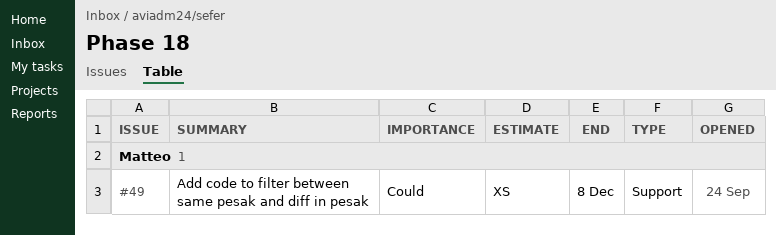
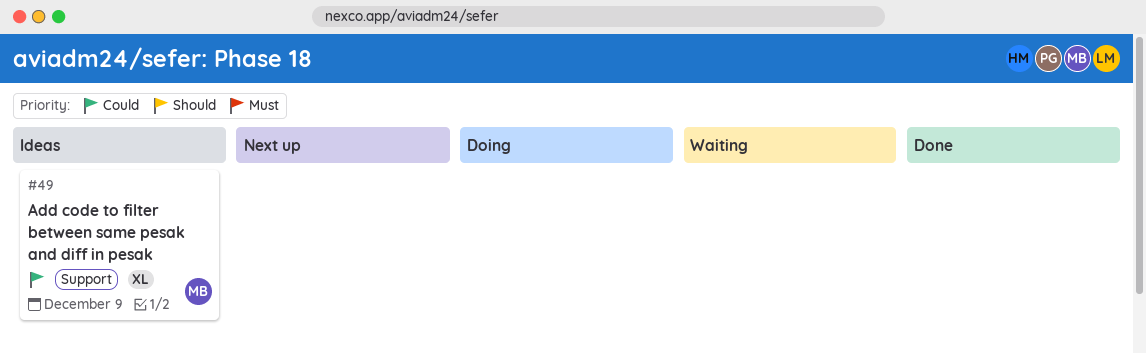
#49, estimate: XS -> XL
#49, due: Dec 8 -> Dec 9

